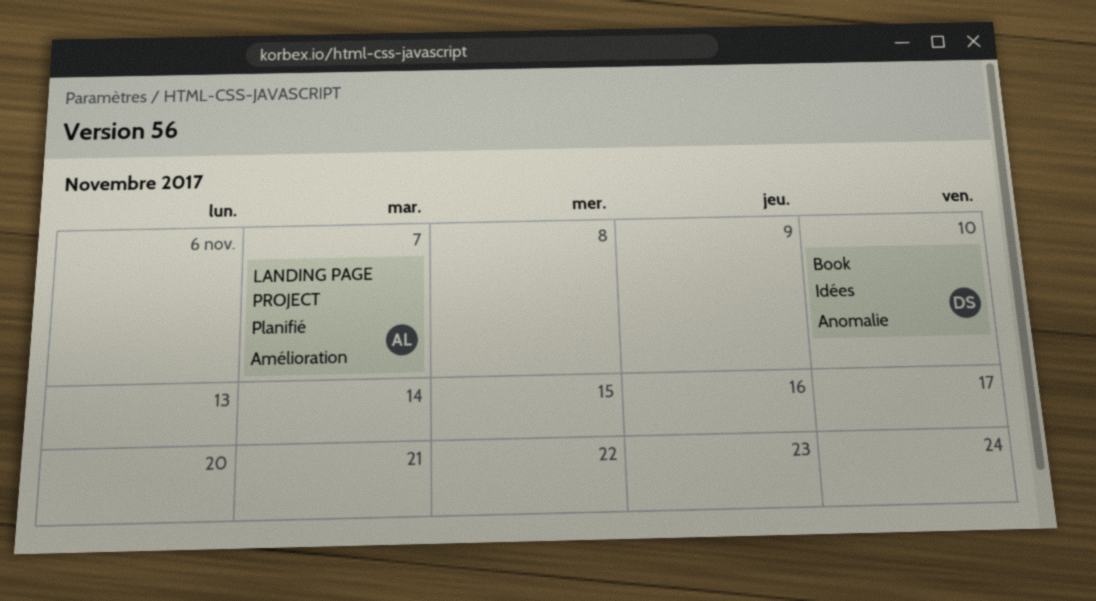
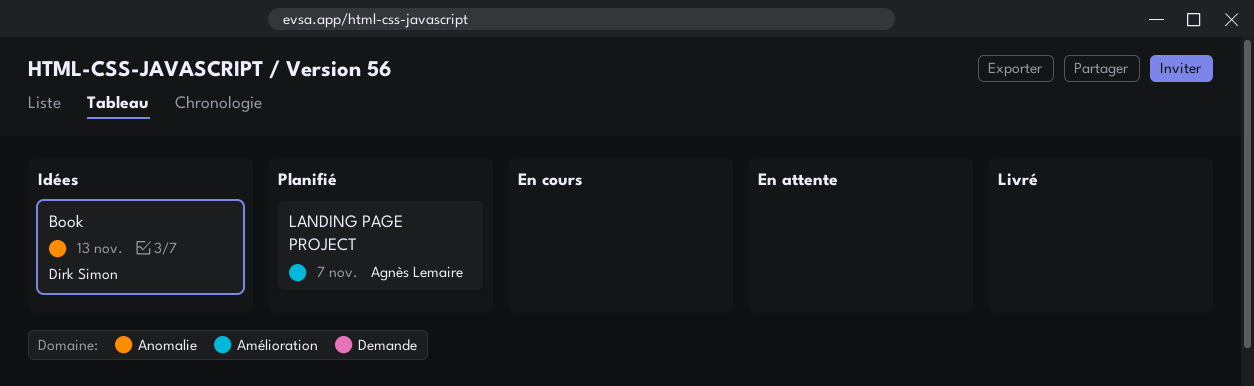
Book, due: Nov 10 -> Nov 13

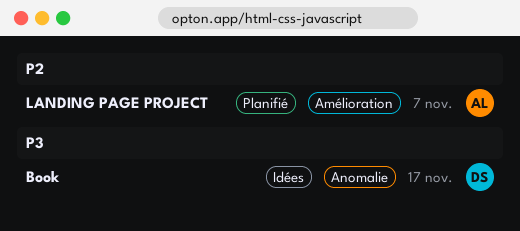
Book, due: Nov 13 -> Nov 17

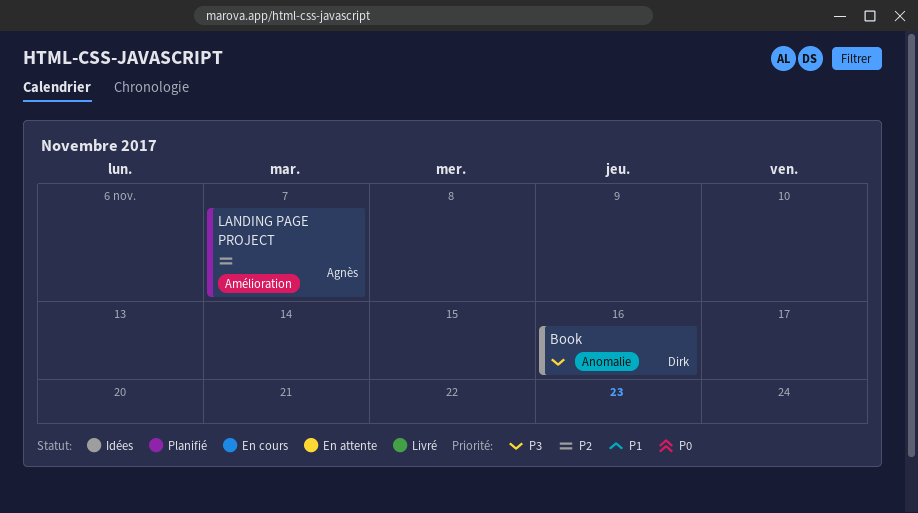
Book, due: Nov 17 -> Nov 16

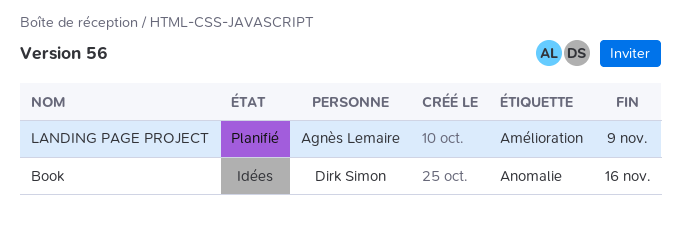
LANDING PAGE PROJECT, due: Nov 7 -> Nov 9

